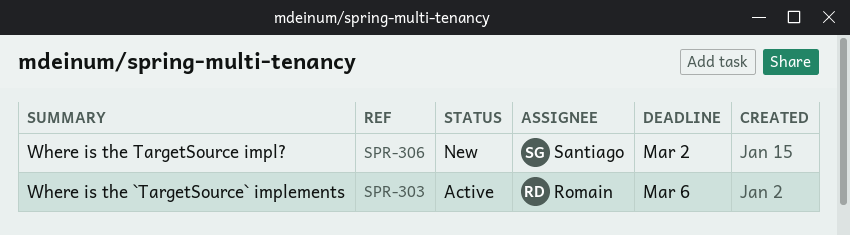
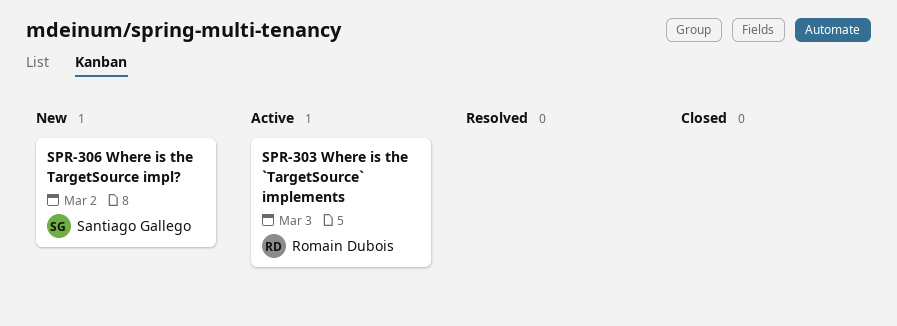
SPR-303, due: Mar 6 -> Mar 3

